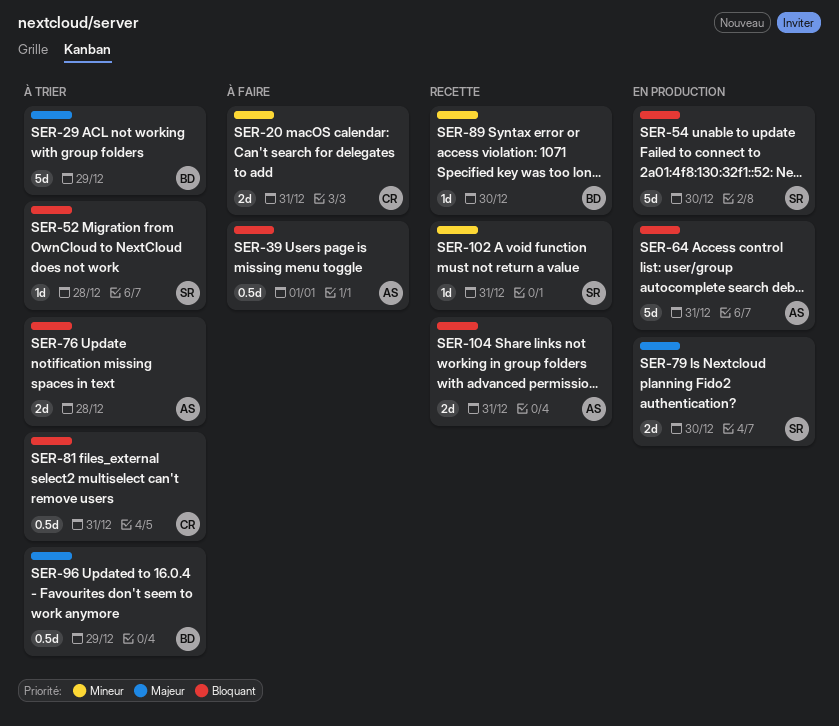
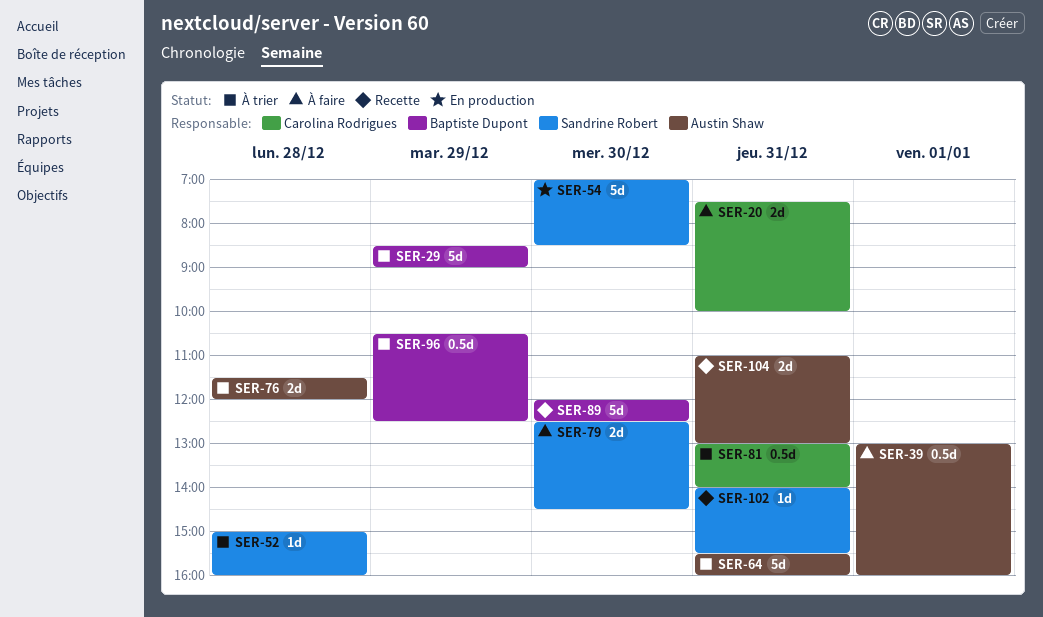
SER-64, status: En production -> À trier
SER-79, status: En production -> À faire
SER-89, estimate: 1d -> 5d

